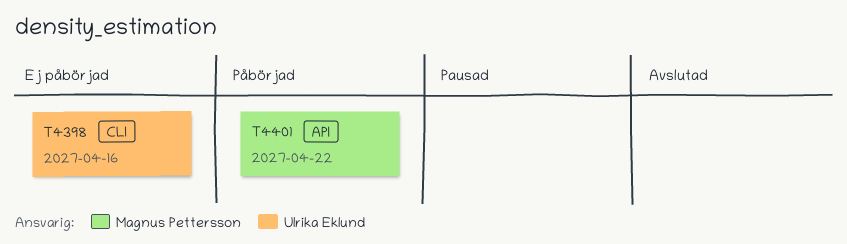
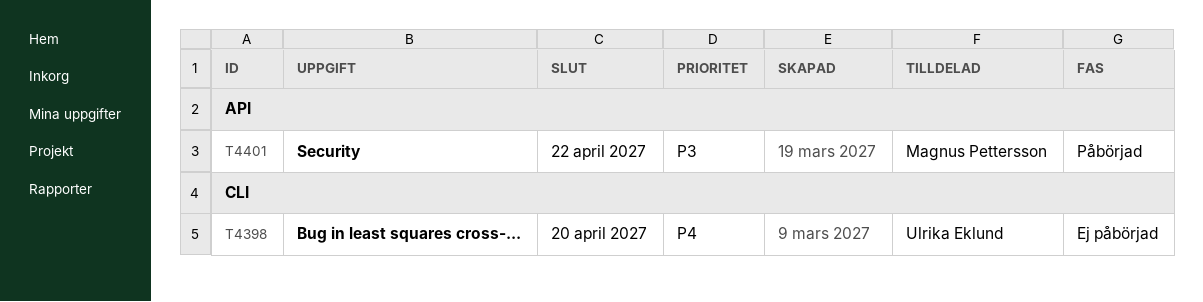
T4398, due: Apr 16 -> Apr 20

